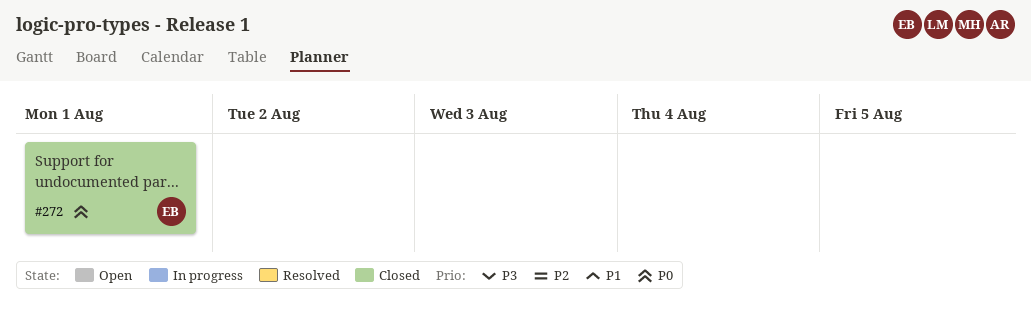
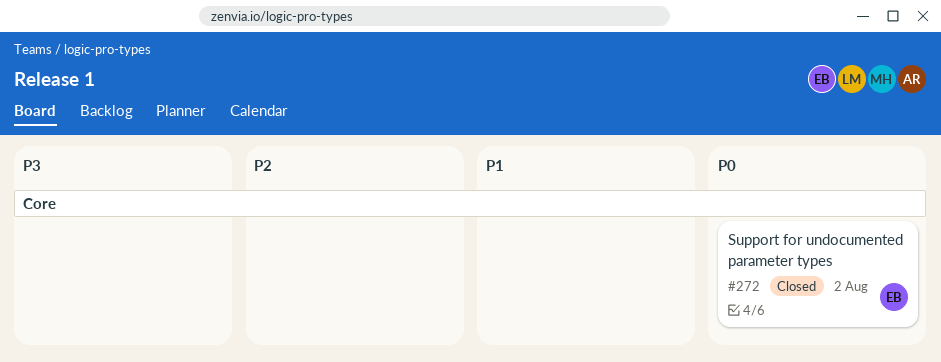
#272, due: Aug 1 -> Aug 2

